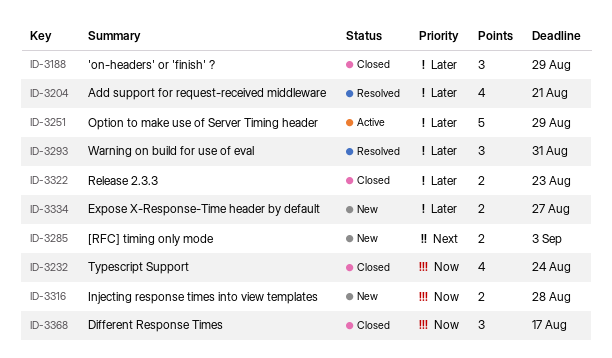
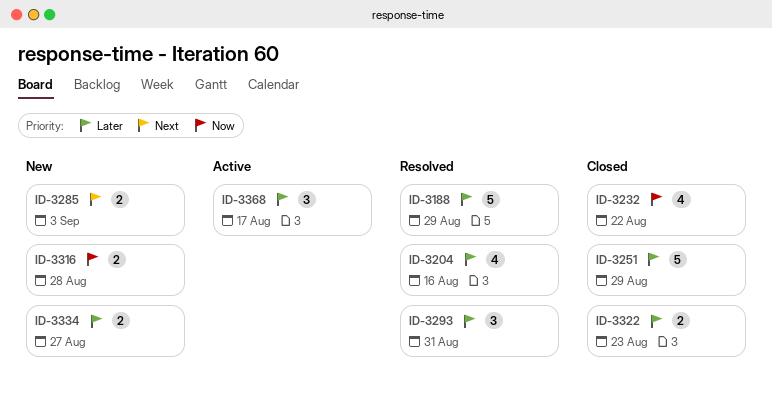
ID-3188, status: Closed -> Resolved
ID-3188, estimate: 3 -> 5
ID-3204, due: Aug 21 -> Aug 16
ID-3232, due: Aug 24 -> Aug 22
ID-3251, status: Active -> Closed
ID-3368, status: Closed -> Active
ID-3368, priority: Now -> Later

